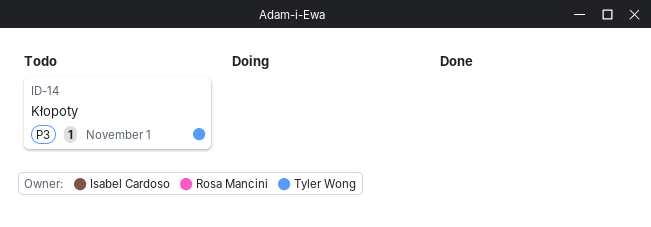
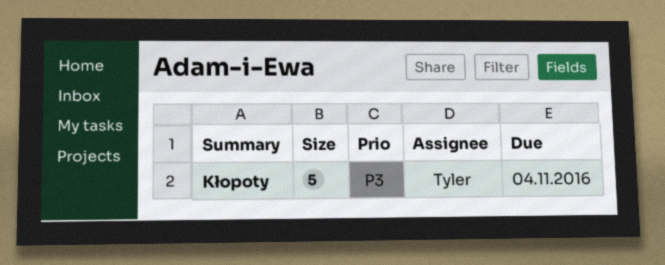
Kłopoty, estimate: 1 -> 5
Kłopoty, due: Nov 1 -> Nov 4

